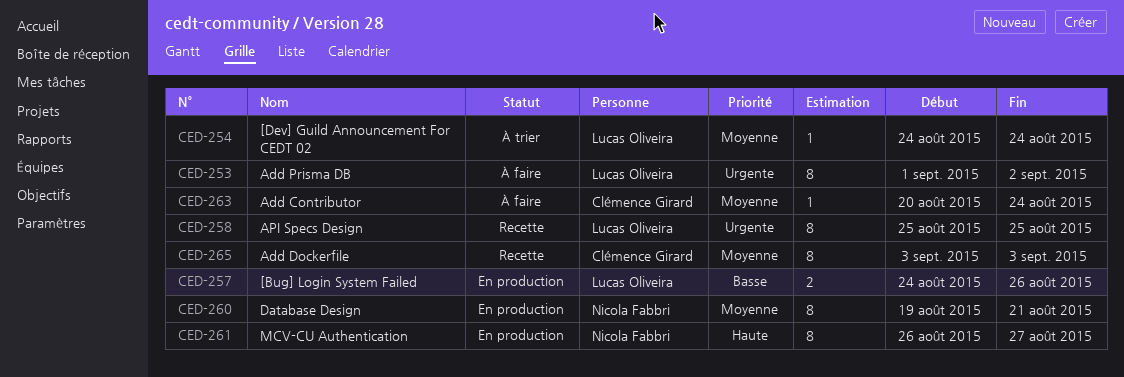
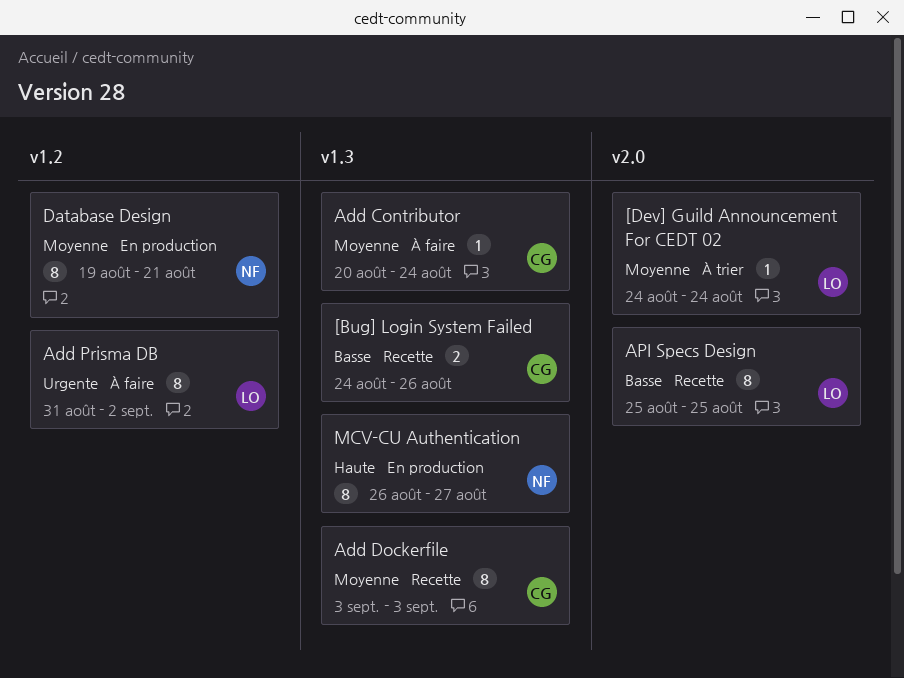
[Bug] Login System Failed, status: En production -> Recette
[Bug] Login System Failed, owner: Lucas Oliveira -> Clémence Girard
Add Prisma DB, start: Sep 1 -> Aug 31
API Specs Design, priority: Urgente -> Basse

